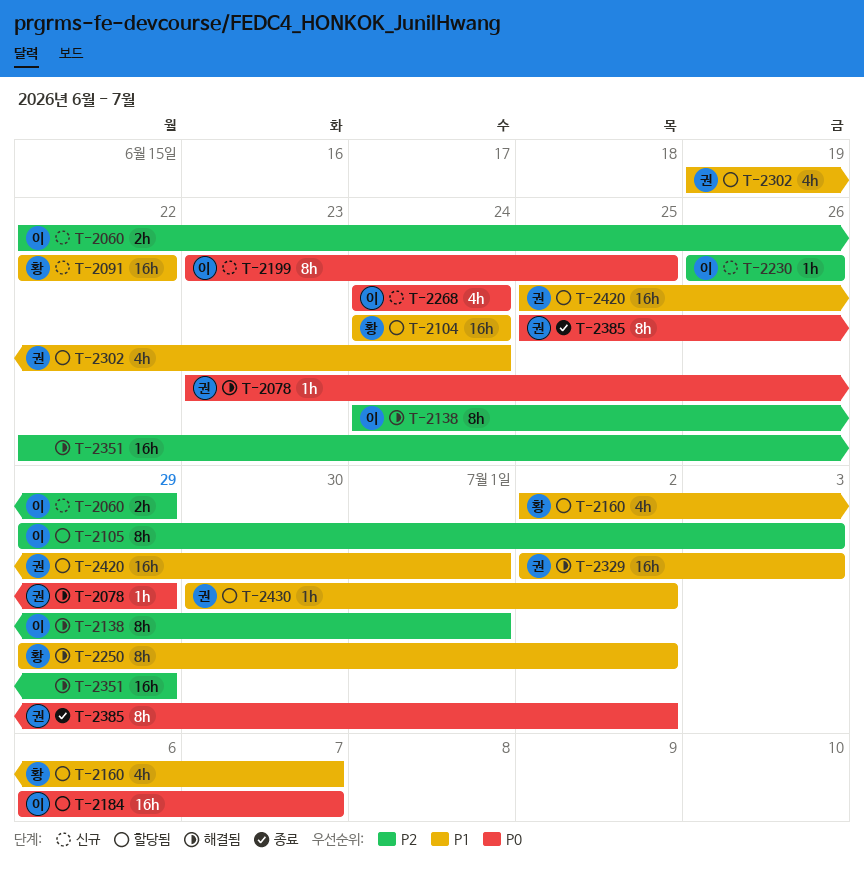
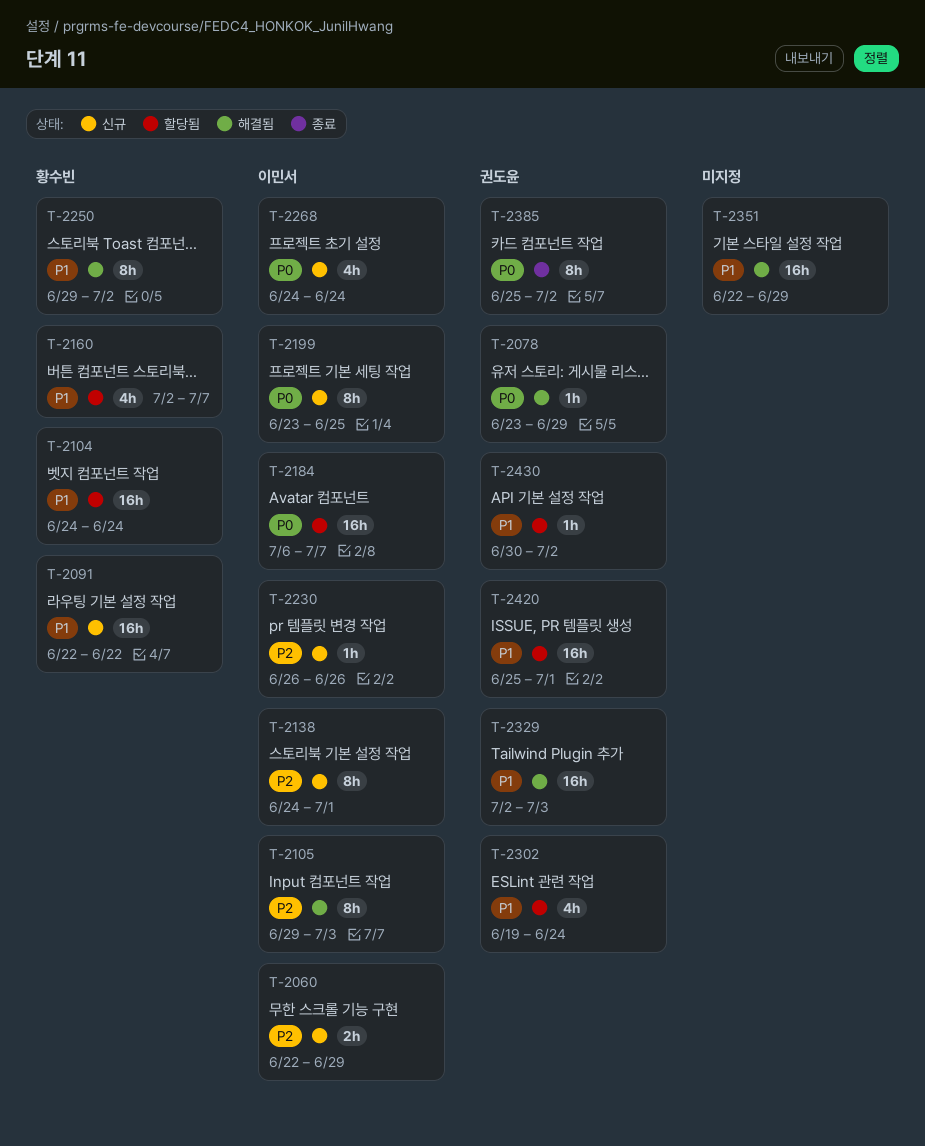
T-2105, status: 할당됨 -> 해결됨
T-2138, status: 해결됨 -> 신규
T-2351, priority: P2 -> P1

